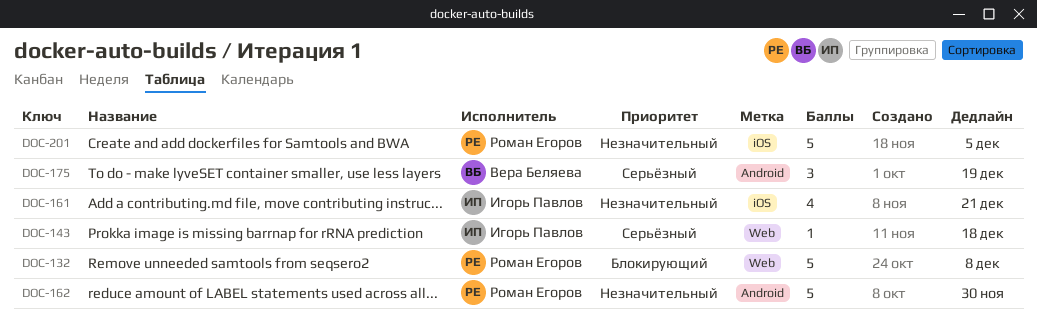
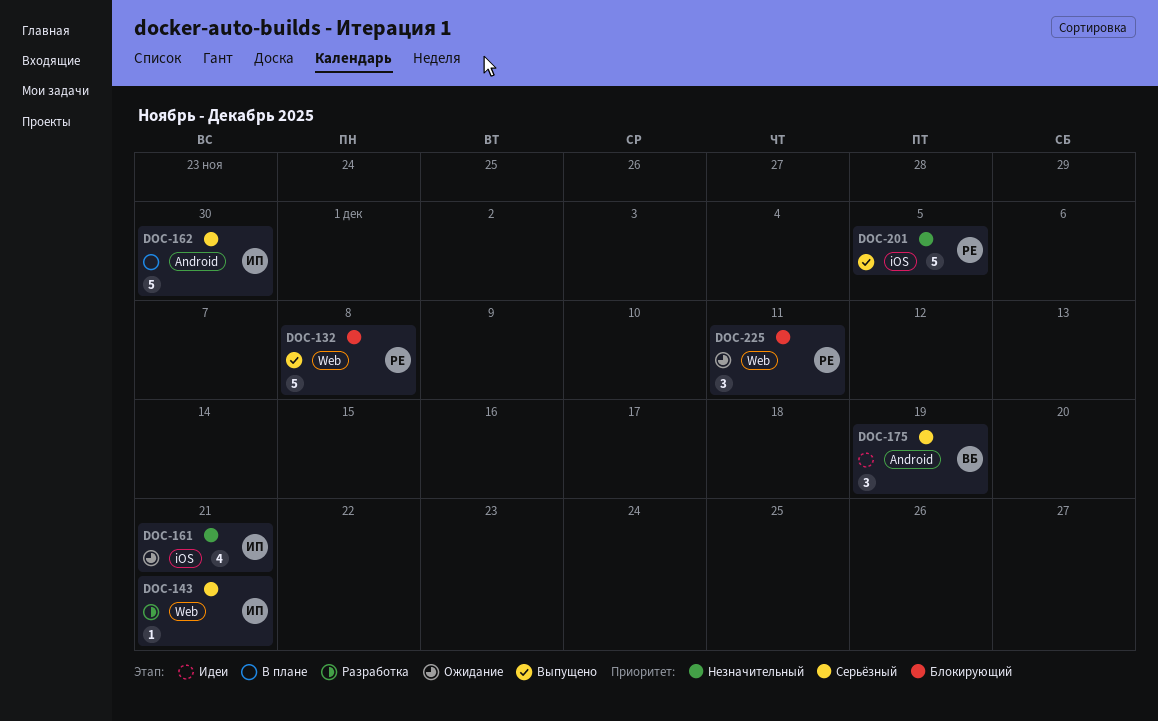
DOC-143, due: Dec 18 -> Dec 21
DOC-162, owner: Роман Егоров -> Игорь Павлов
DOC-162, priority: Незначительный -> Серьёзный
DOC-225: none -> present

